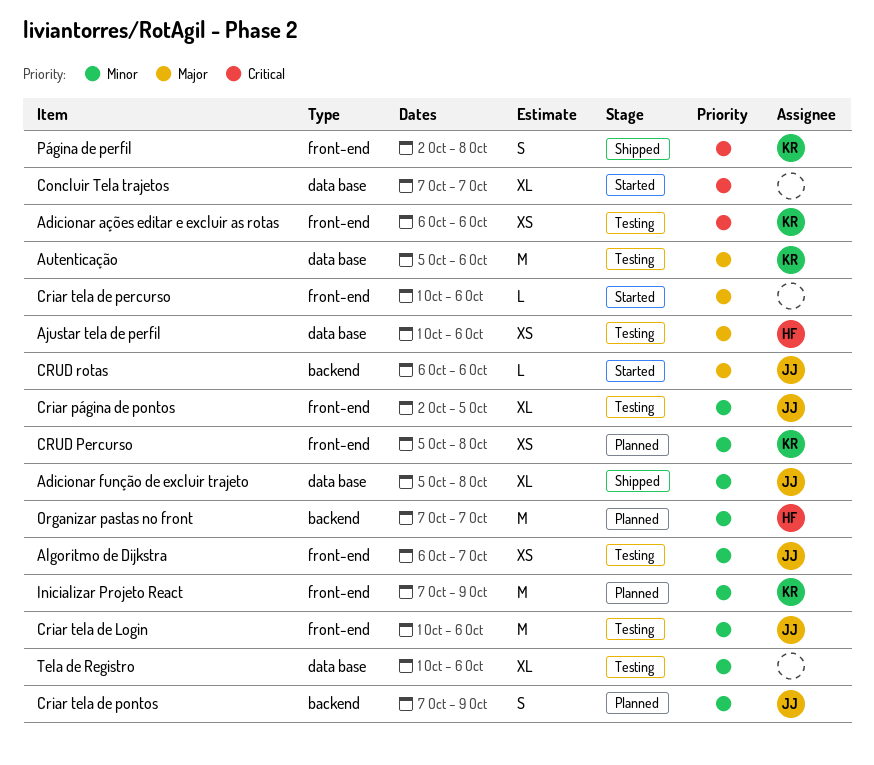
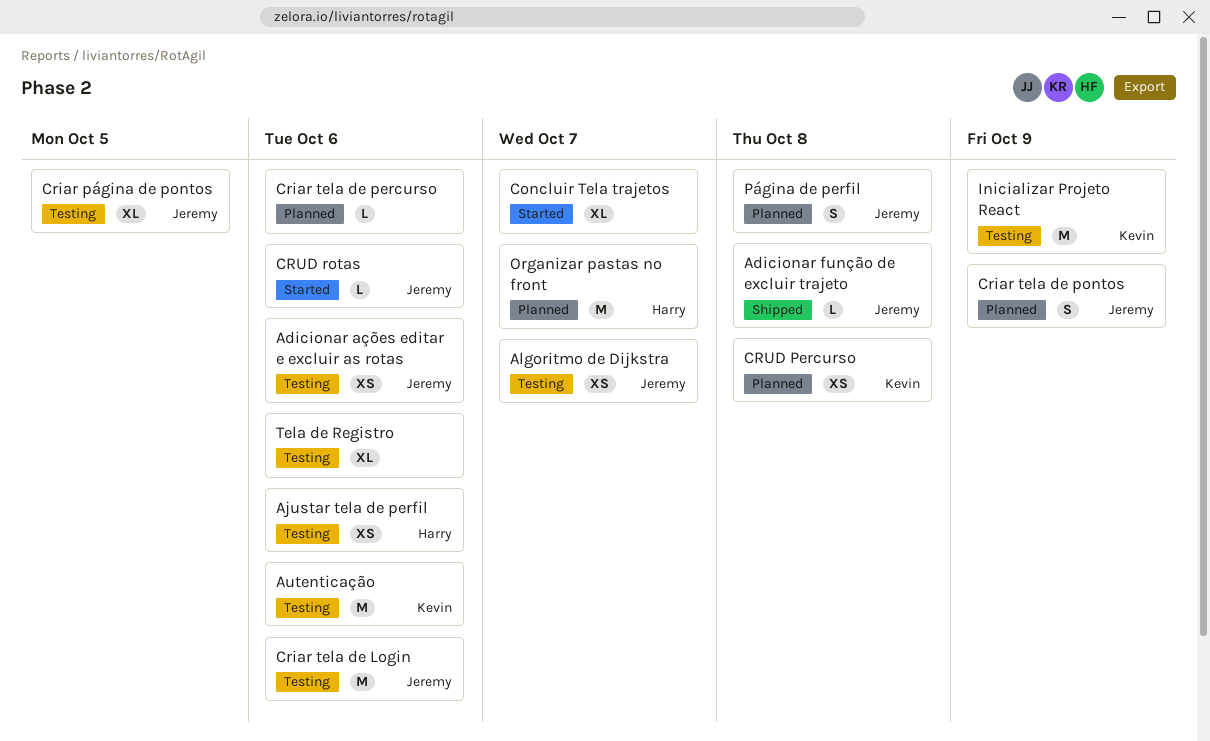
Adicionar ações editar e excluir as rotas, owner: Kevin -> Jeremy
Adicionar função de excluir trajeto, estimate: XL -> L
Criar tela de percurso, status: Started -> Planned
Inicializar Projeto React, status: Planned -> Testing
Página de perfil, status: Shipped -> Planned
Página de perfil, owner: Kevin -> Jeremy

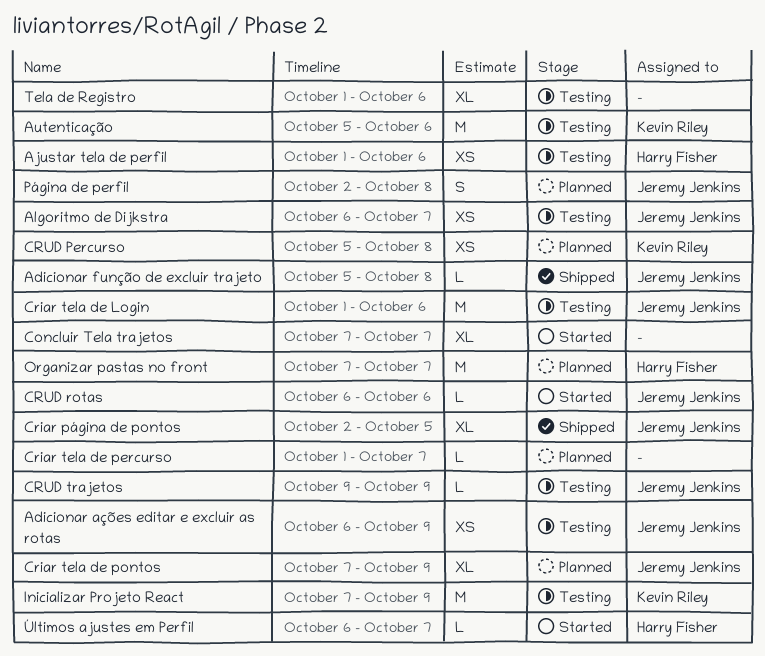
Adicionar ações editar e excluir as rotas, due: Oct 6 -> Oct 9
Criar página de pontos, status: Testing -> Shipped
Criar tela de percurso, due: Oct 6 -> Oct 7
Criar tela de pontos, estimate: S -> XL
CRUD trajetos: none -> present
Últimos ajustes em Perfil: none -> present

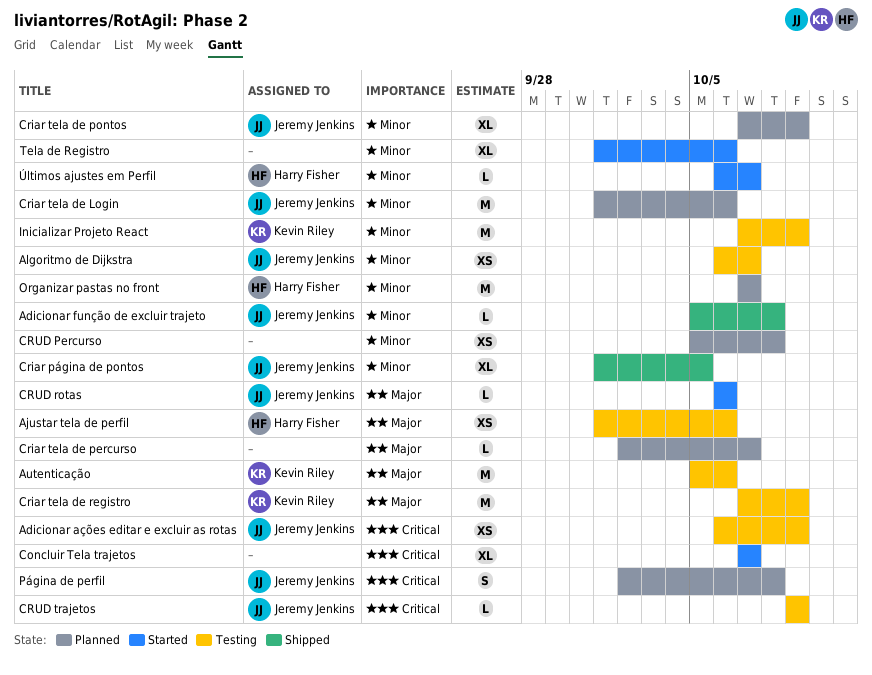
Criar página de pontos, start: Oct 2 -> Oct 1
Criar tela de Login, status: Testing -> Planned
Criar tela de percurso, start: Oct 1 -> Oct 2
Criar tela de registro: none -> present
CRUD Percurso, owner: Kevin Riley -> none
Tela de Registro, status: Testing -> Started

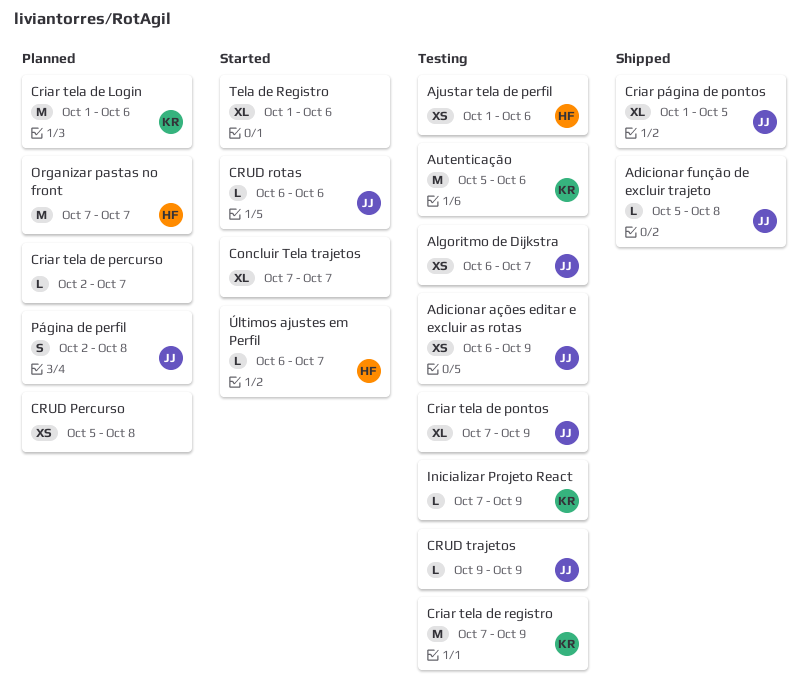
Criar tela de Login, owner: Jeremy Jenkins -> Kevin Riley
Criar tela de pontos, status: Planned -> Testing
Inicializar Projeto React, estimate: M -> L

